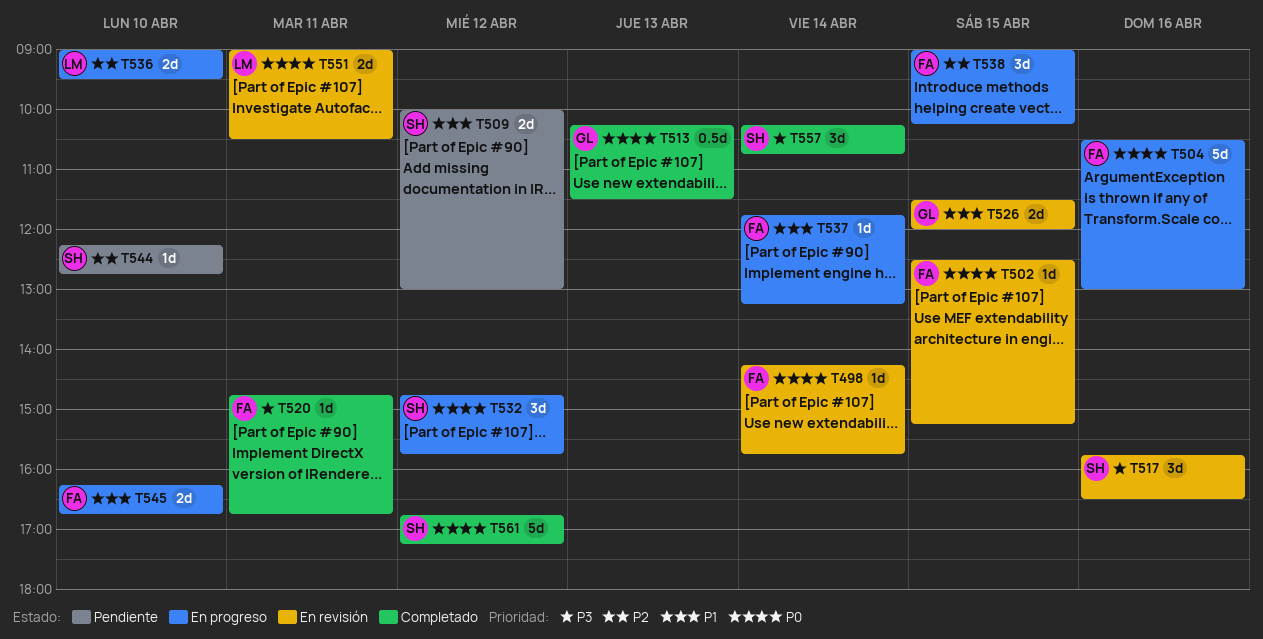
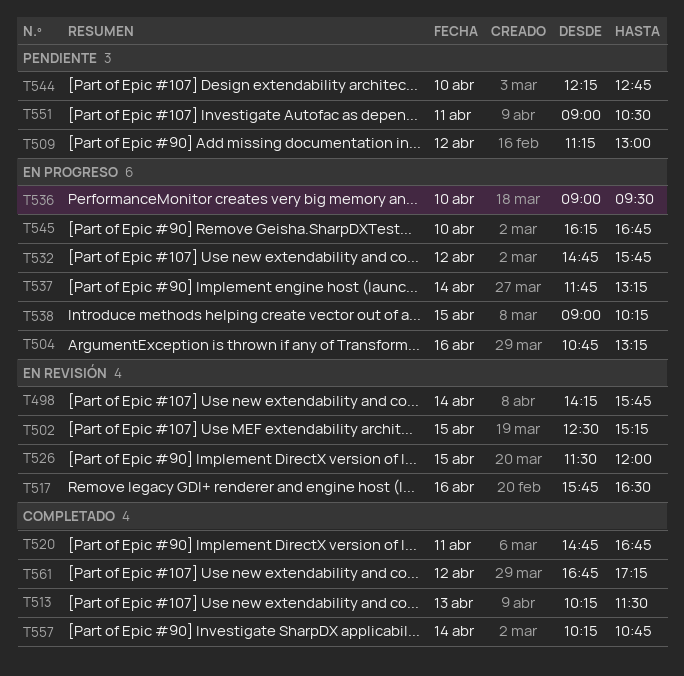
T504, begins: 10:30 -> 10:45
T504, ends: 13:00 -> 13:15
T509, begins: 10:00 -> 11:15
T551, status: En revisión -> Pendiente

